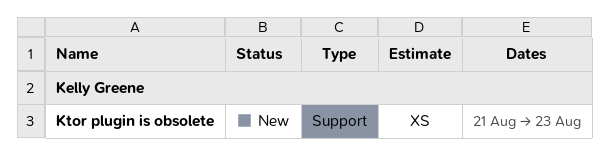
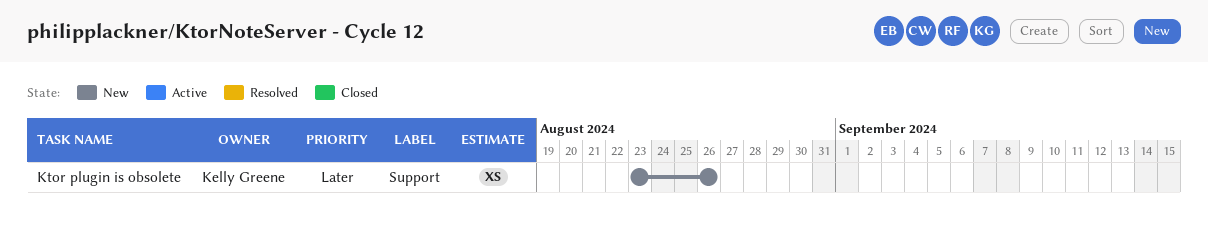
Ktor plugin is obsolete, start: Aug 21 -> Aug 23
Ktor plugin is obsolete, due: Aug 23 -> Aug 26

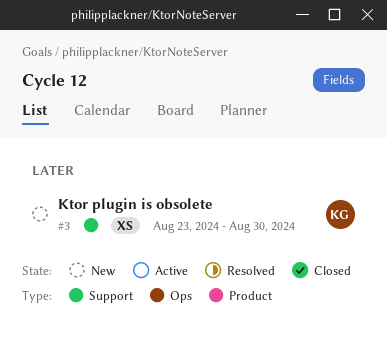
Ktor plugin is obsolete, due: Aug 26 -> Aug 30

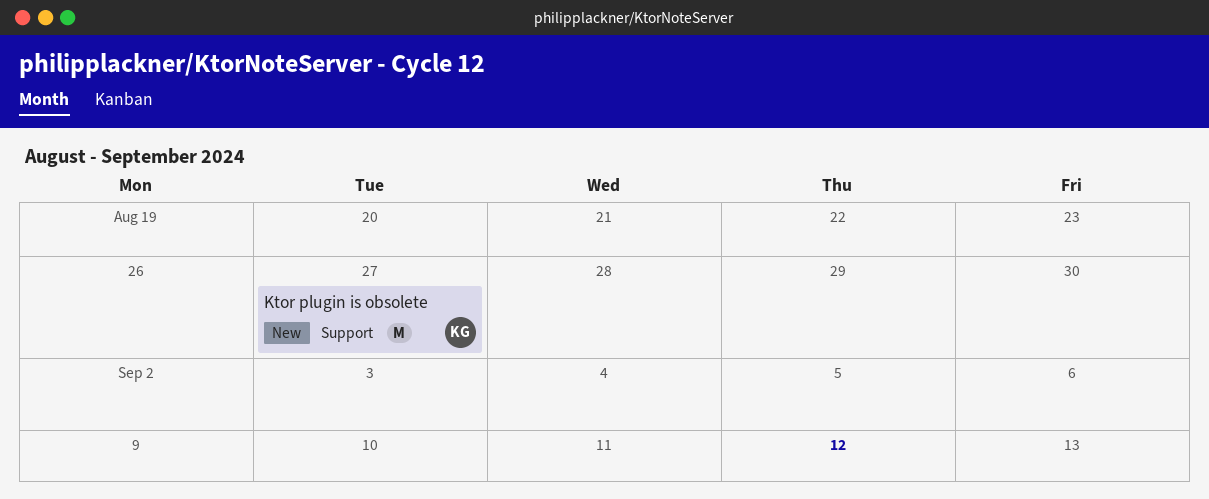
Ktor plugin is obsolete, estimate: XS -> M
Ktor plugin is obsolete, due: Aug 30 -> Aug 27

